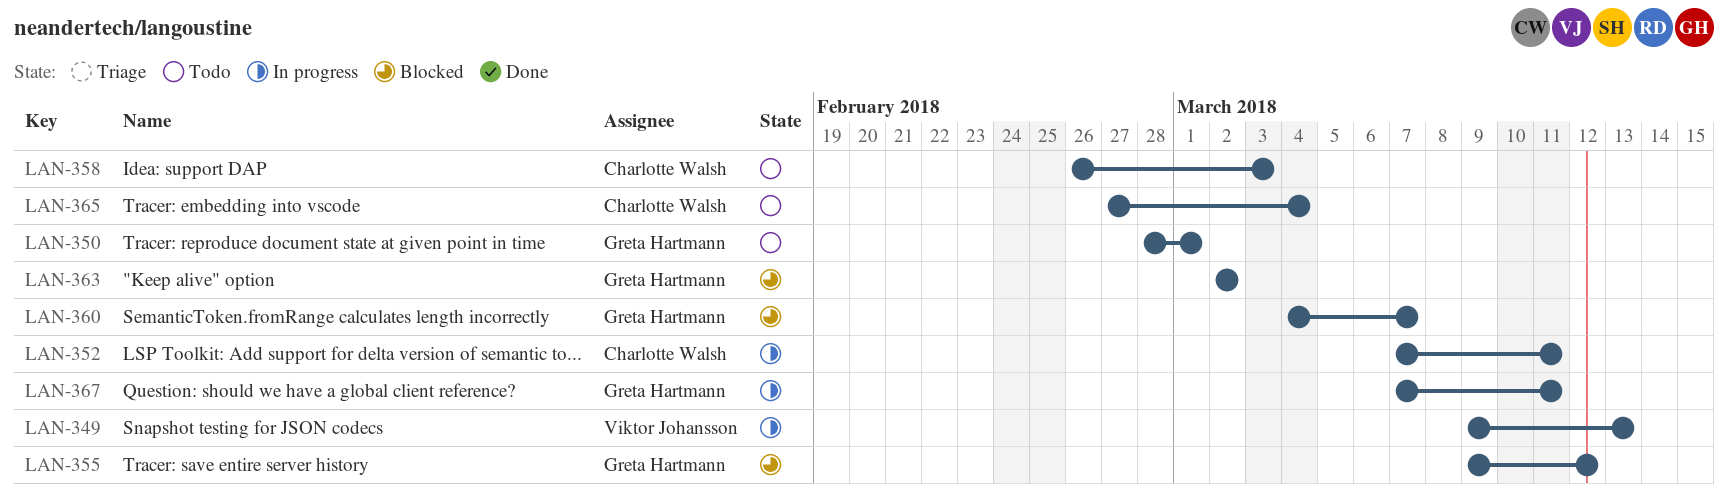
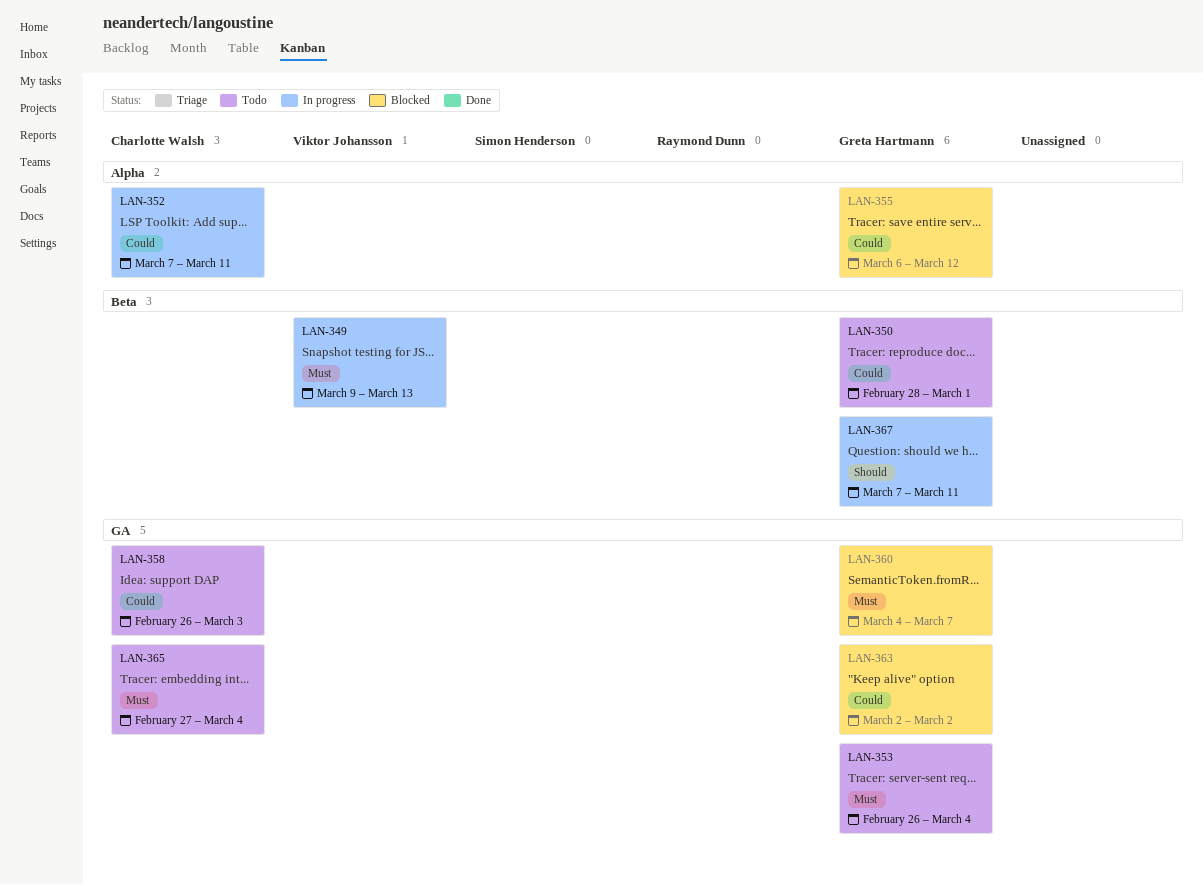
LAN-353: none -> present
LAN-355, start: Mar 9 -> Mar 6

